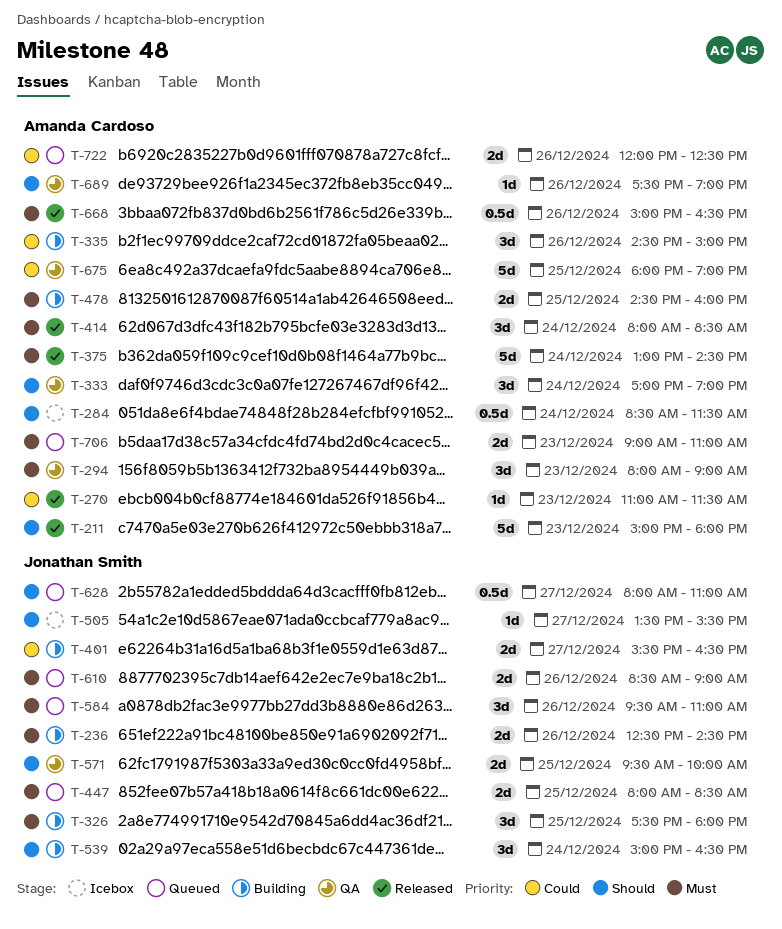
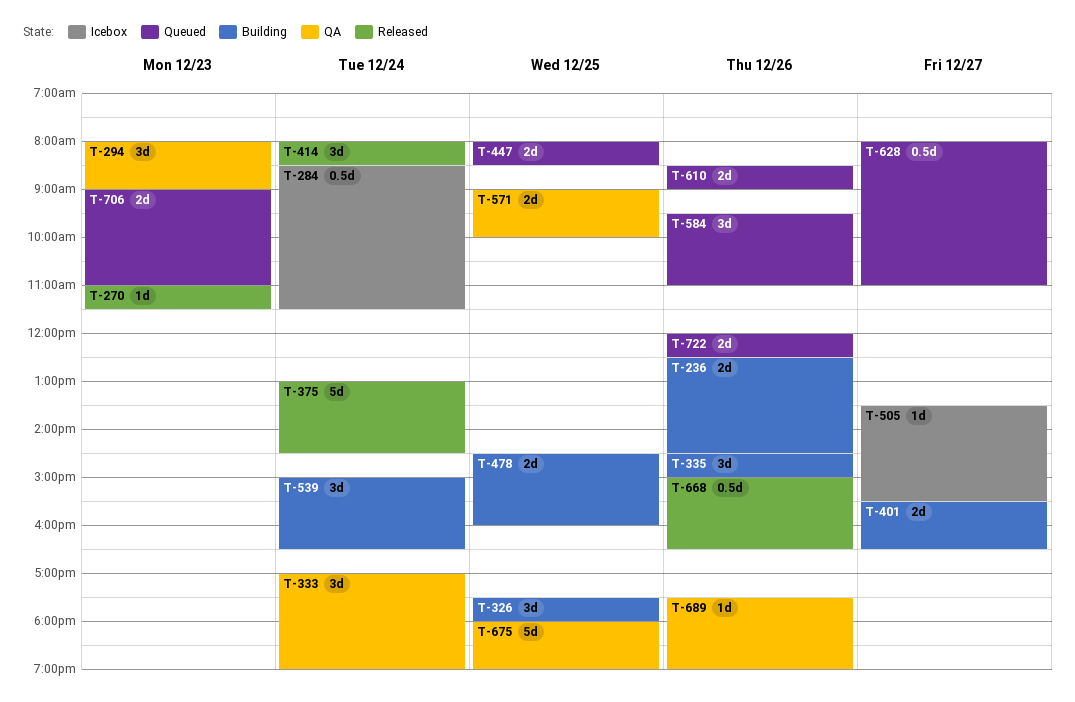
T-211: present -> none
T-571, begins: 09:30 -> 09:00

